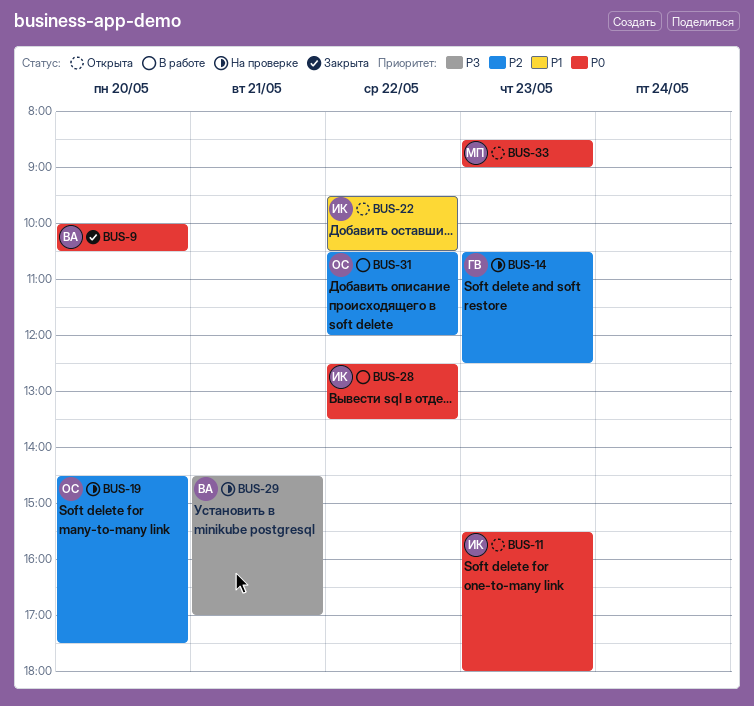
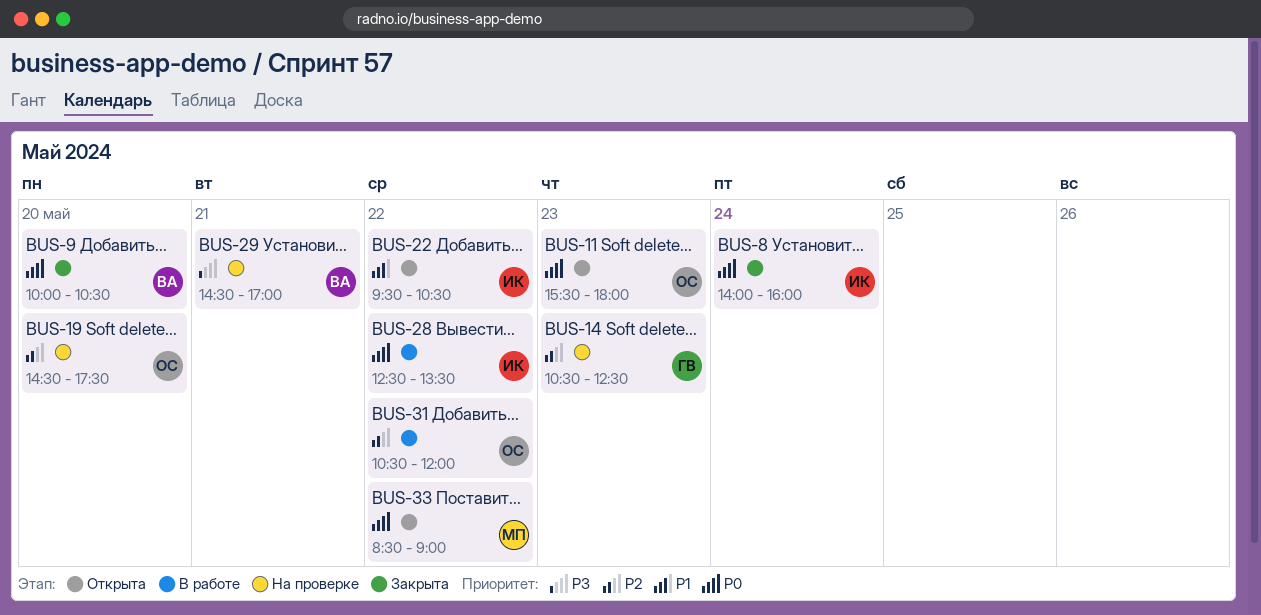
BUS-8: none -> present
BUS-11, owner: ИК -> ОС
BUS-33, day: May 23 -> May 22

